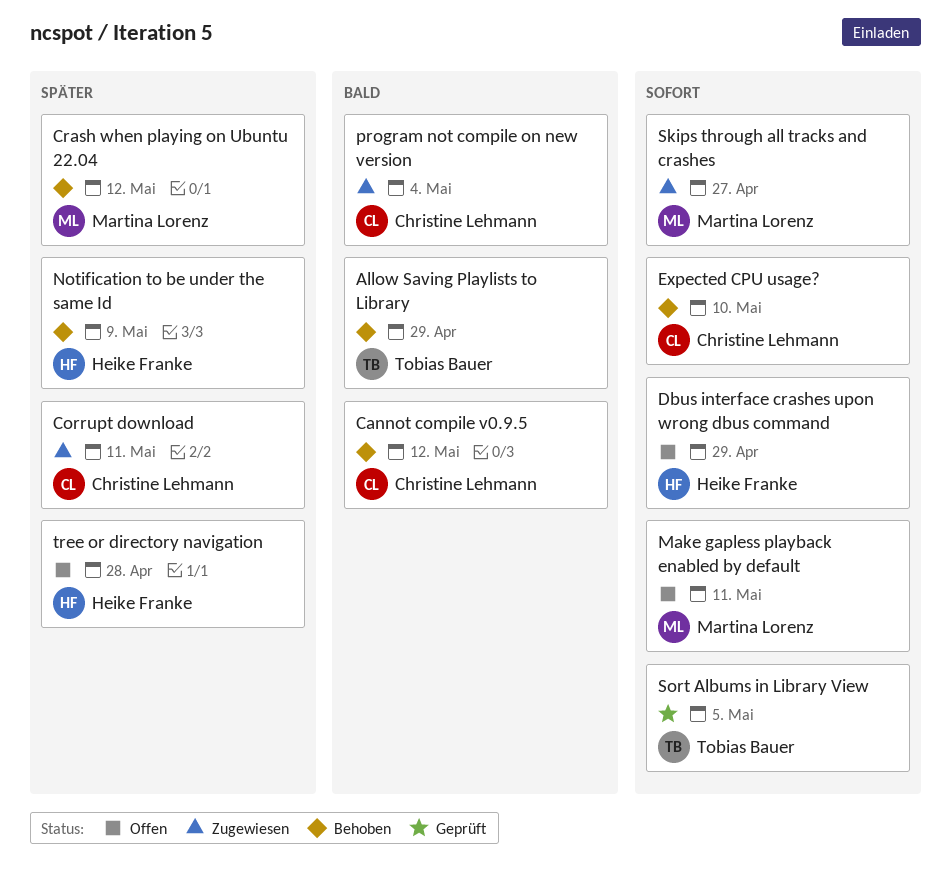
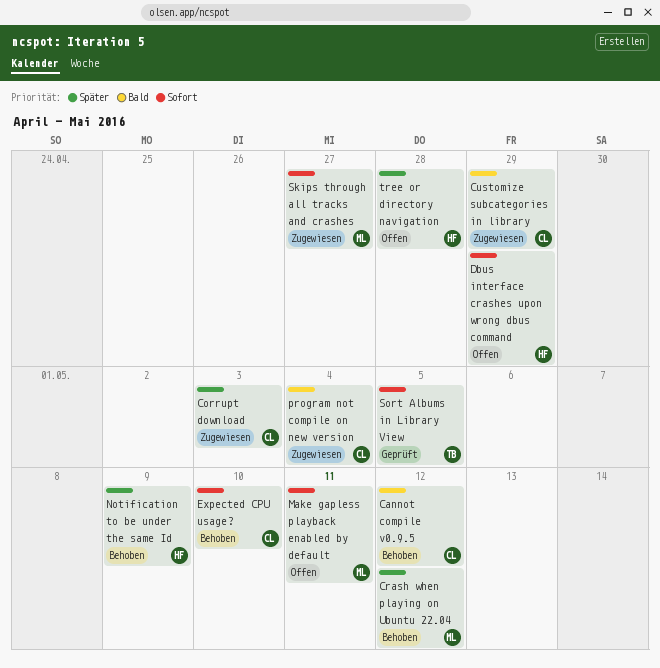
Allow Saving Playlists to Library: present -> none
Corrupt download, due: May 11 -> May 3
Customize subcategories in library: none -> present

